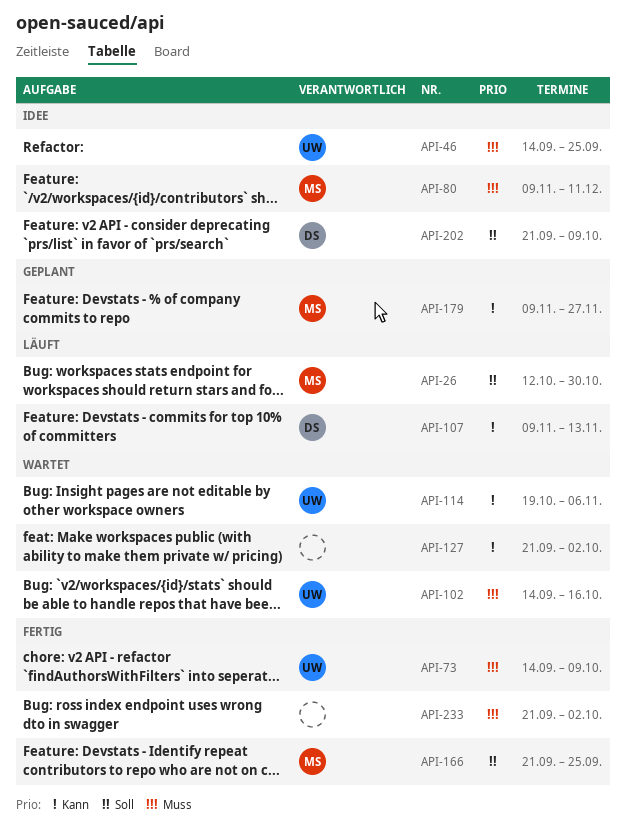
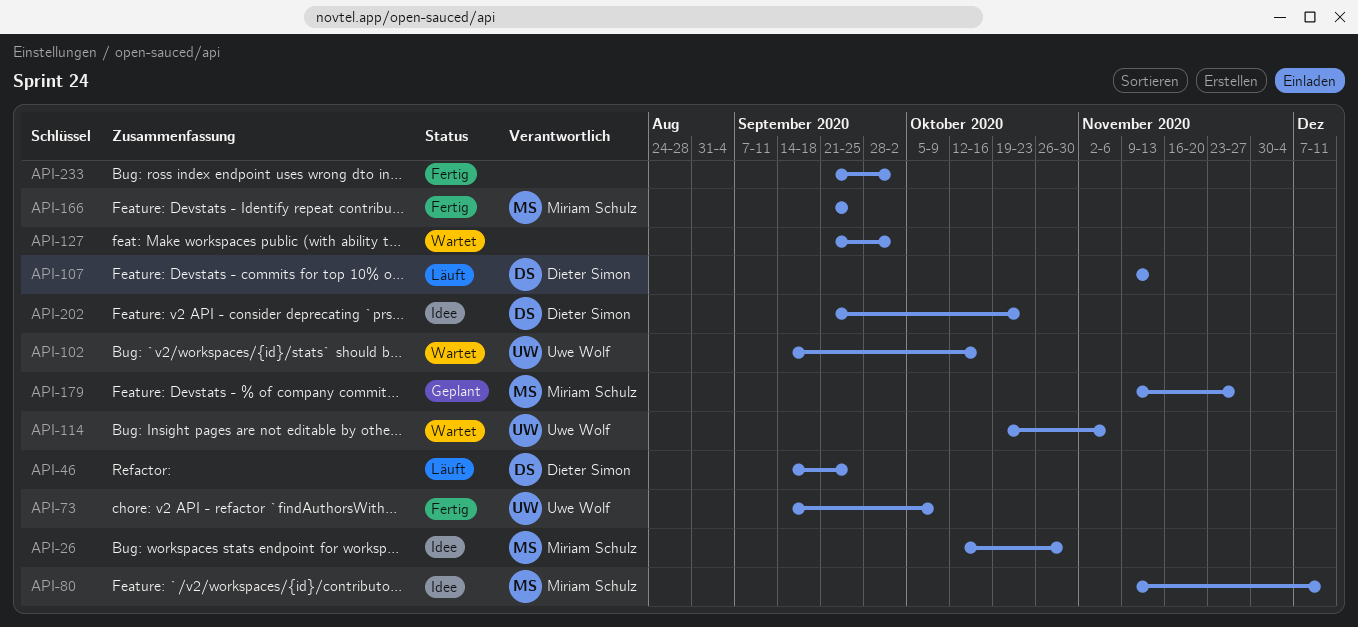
API-26, status: Läuft -> Idee
API-46, status: Idee -> Läuft
API-46, owner: Uwe Wolf -> Dieter Simon
API-202, due: Oct 9 -> Oct 23

